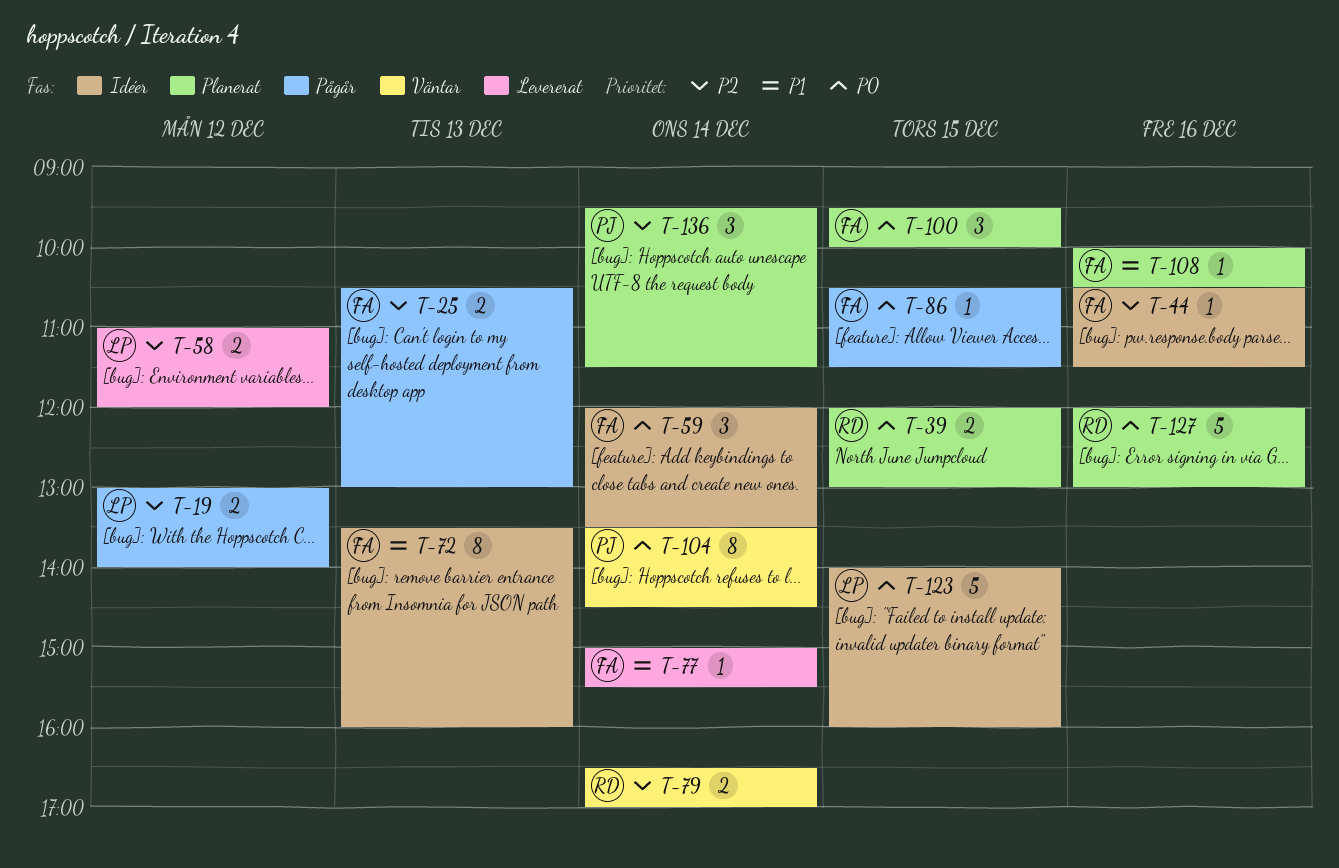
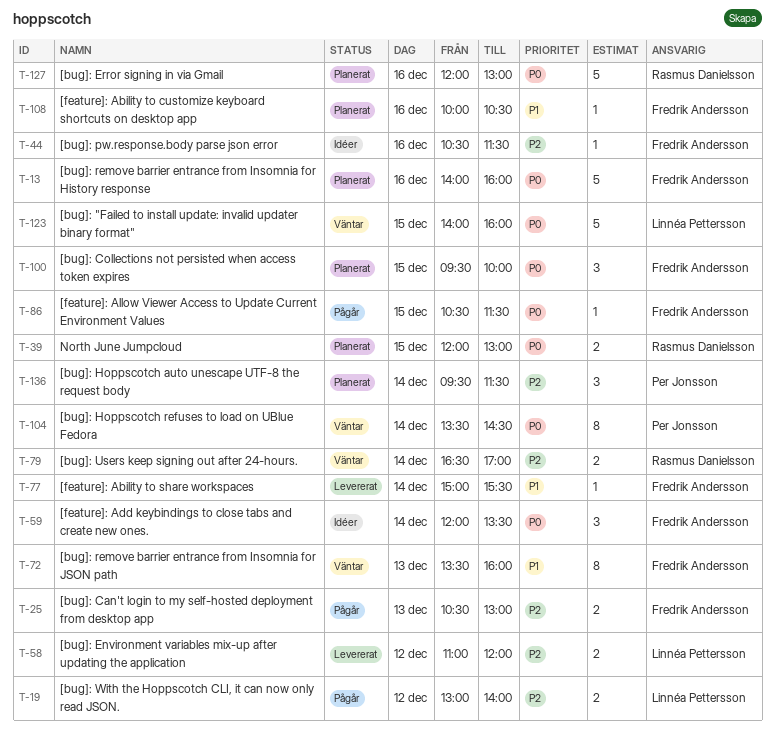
T-13: none -> present
T-72, status: Idéer -> Väntar
T-123, status: Idéer -> Väntar

